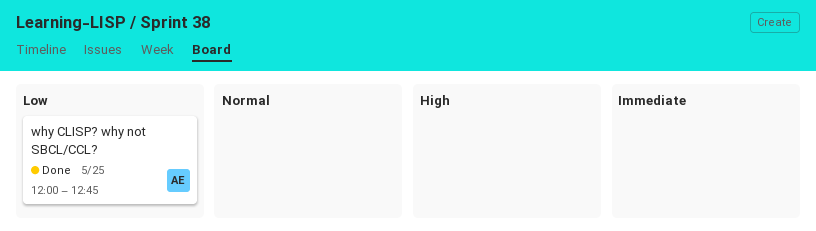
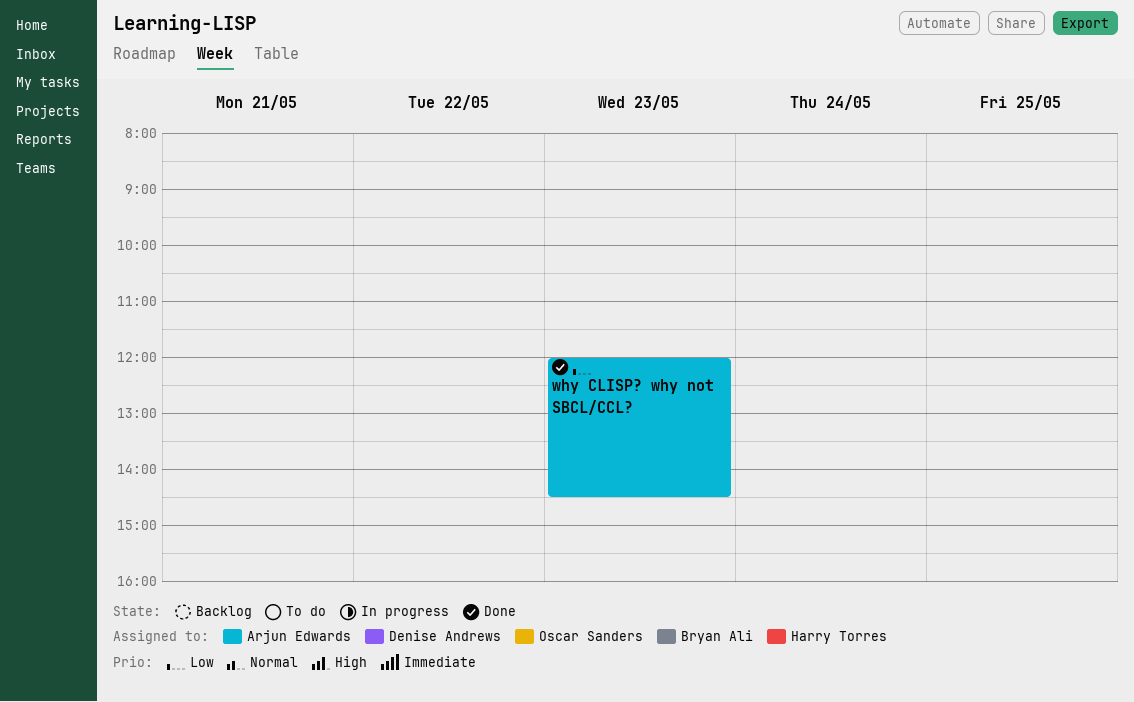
why CLISP? why not SBCL/CCL?, day: May 25 -> May 23
why CLISP? why not SBCL/CCL?, ends: 12:45 -> 14:30

